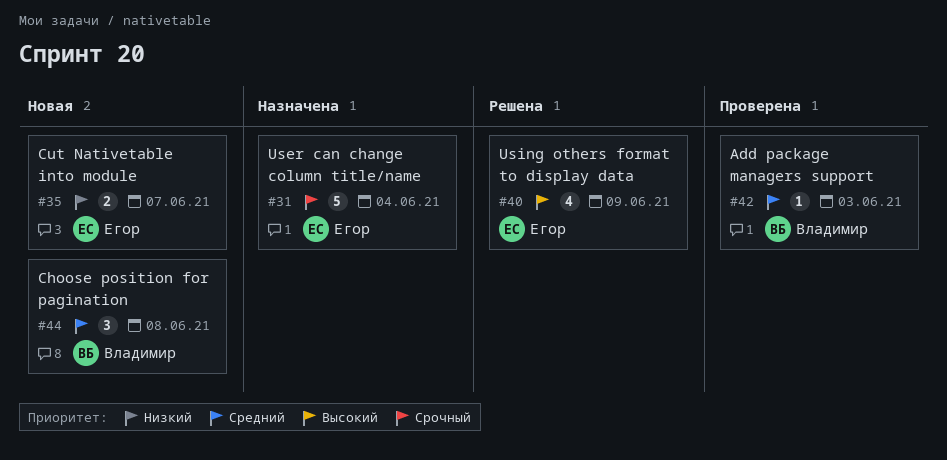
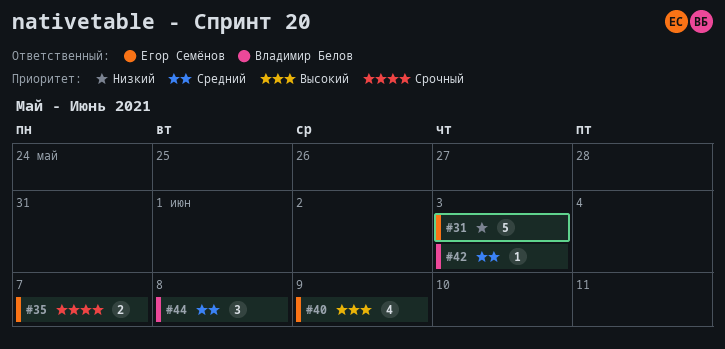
#31, priority: Срочный -> Низкий
#31, due: Jun 4 -> Jun 3
#35, priority: Низкий -> Срочный

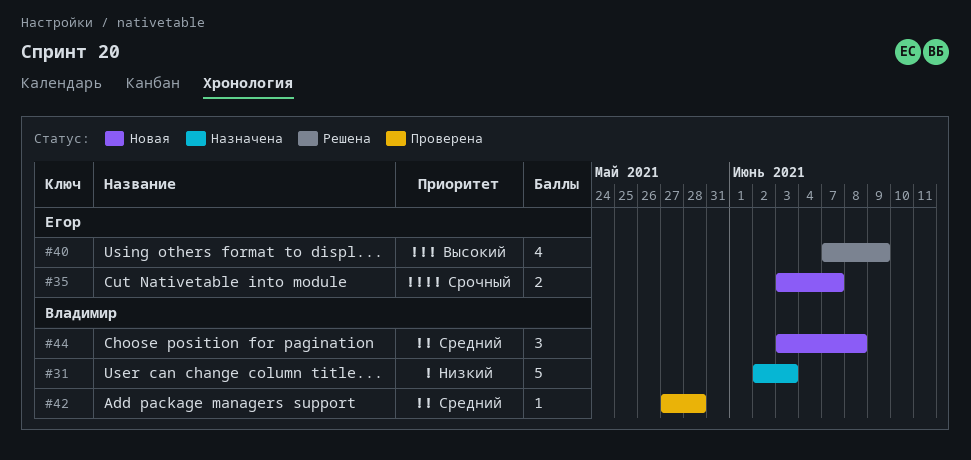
#31, owner: Егор Семёнов -> Владимир Белов
#42, due: Jun 3 -> May 28

